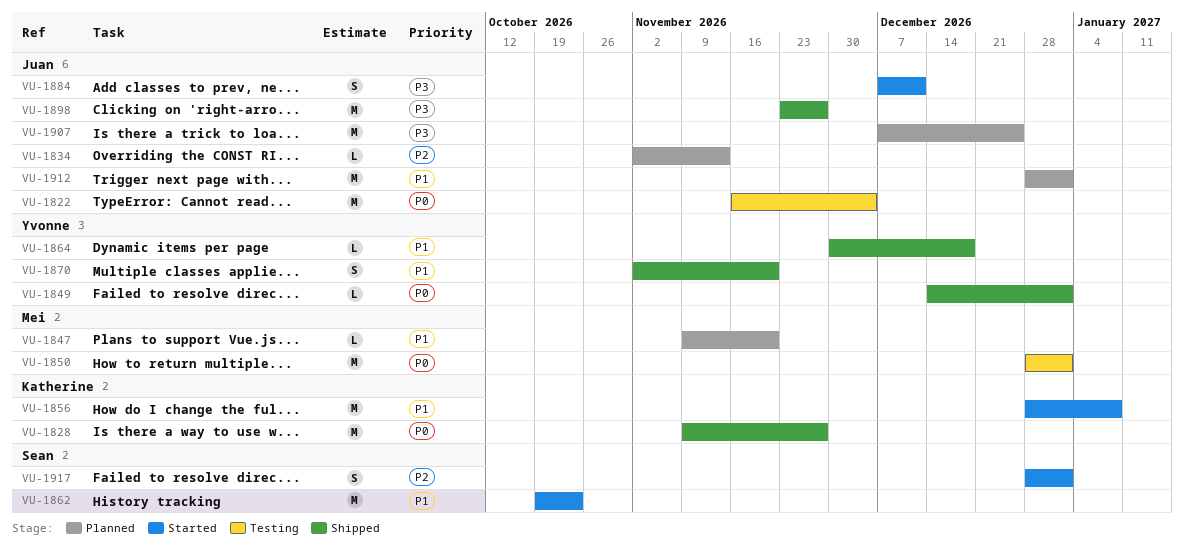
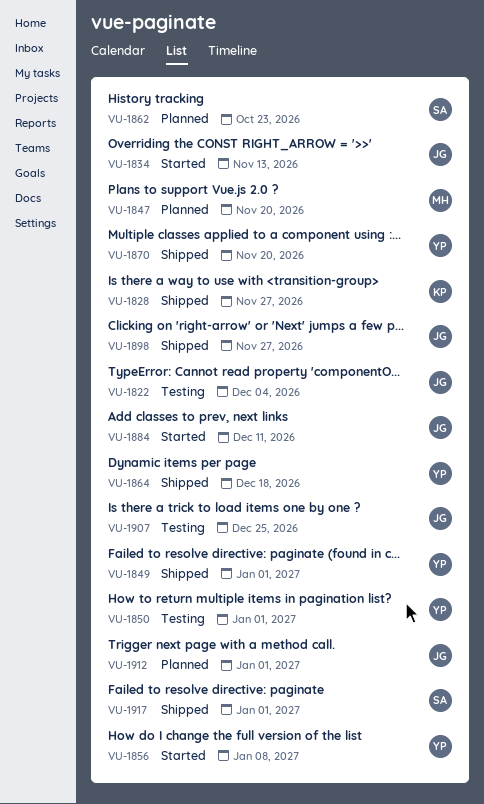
VU-1834, status: Planned -> Started
VU-1850, owner: Mei -> Yvonne
VU-1856, owner: Katherine -> Yvonne
VU-1862, status: Started -> Planned
VU-1907, status: Planned -> Testing
VU-1917, status: Started -> Shipped

